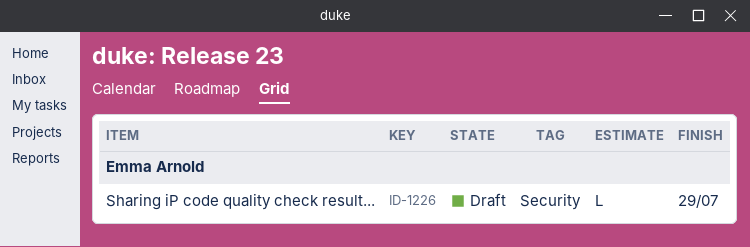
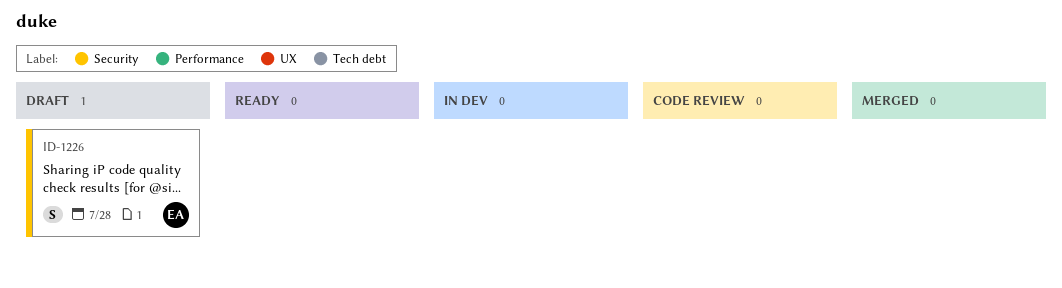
ID-1226, estimate: L -> S
ID-1226, due: Jul 29 -> Jul 28

